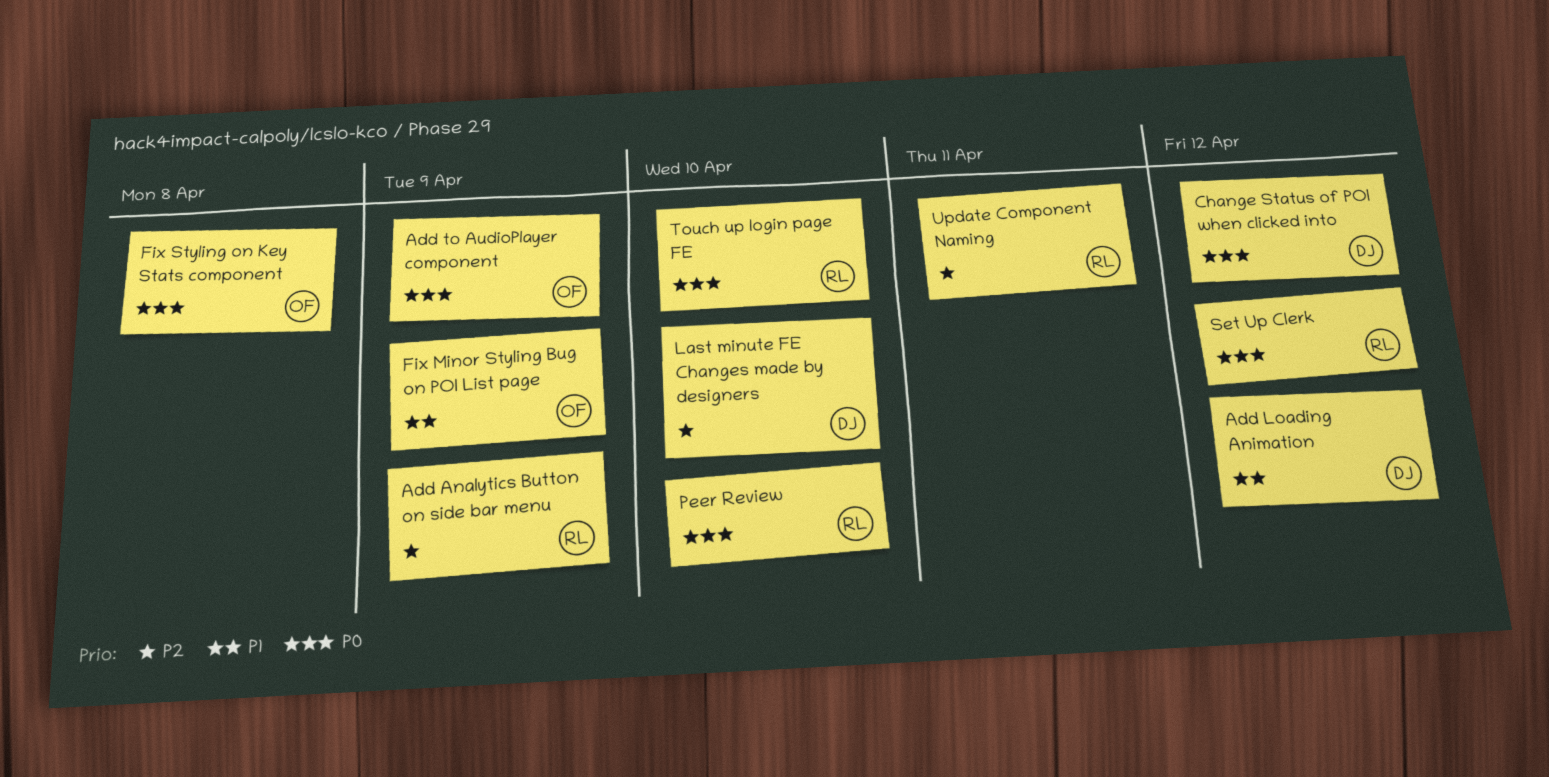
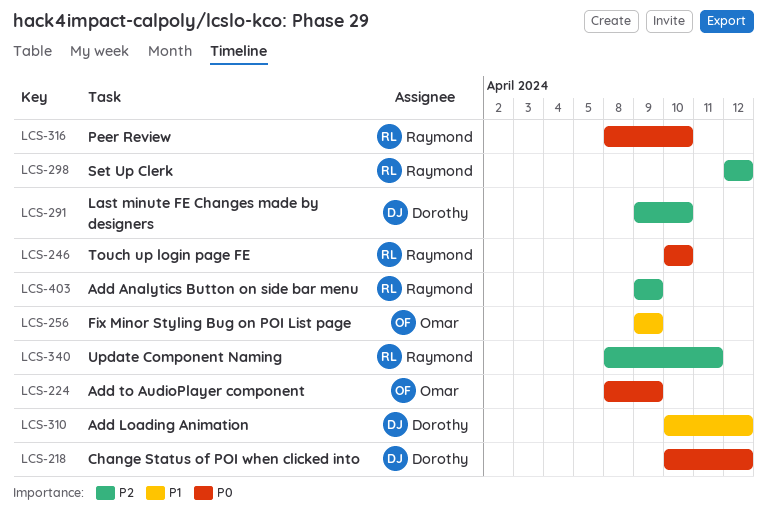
Fix Styling on Key Stats component: present -> none
Set Up Clerk, priority: P0 -> P2

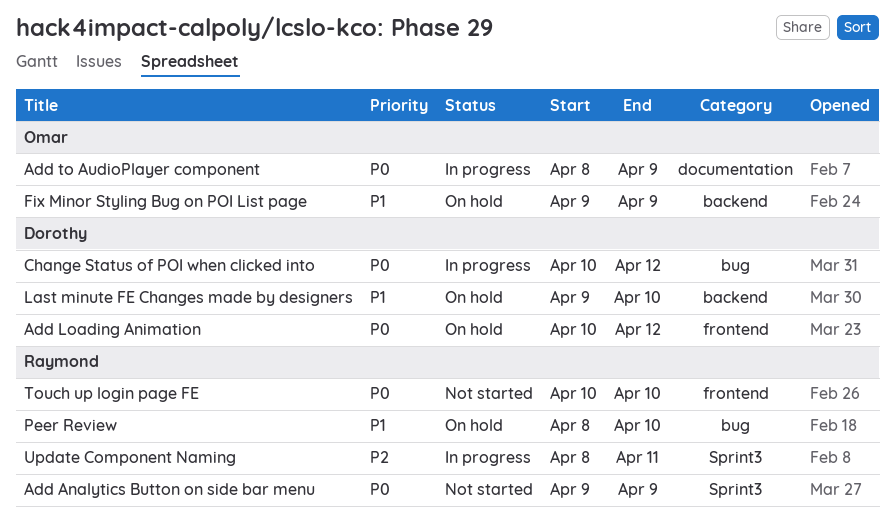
Add Analytics Button on side bar menu, priority: P2 -> P0
Add Loading Animation, priority: P1 -> P0
Last minute FE Changes made by designers, priority: P2 -> P1
Peer Review, priority: P0 -> P1
Set Up Clerk: present -> none

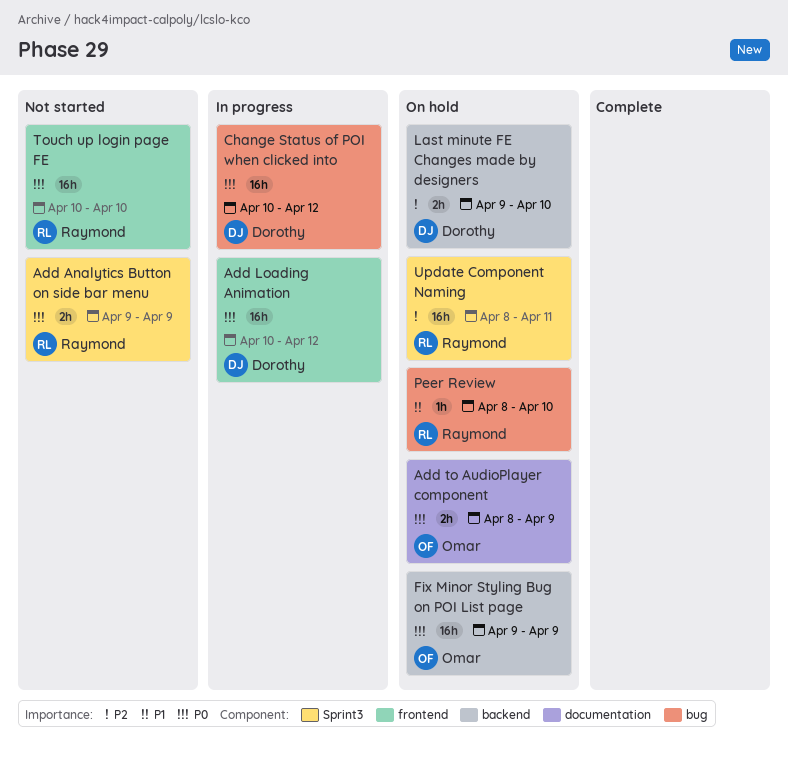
Add Loading Animation, status: On hold -> In progress
Add to AudioPlayer component, status: In progress -> On hold
Fix Minor Styling Bug on POI List page, priority: P1 -> P0
Last minute FE Changes made by designers, priority: P1 -> P2
Update Component Naming, status: In progress -> On hold

